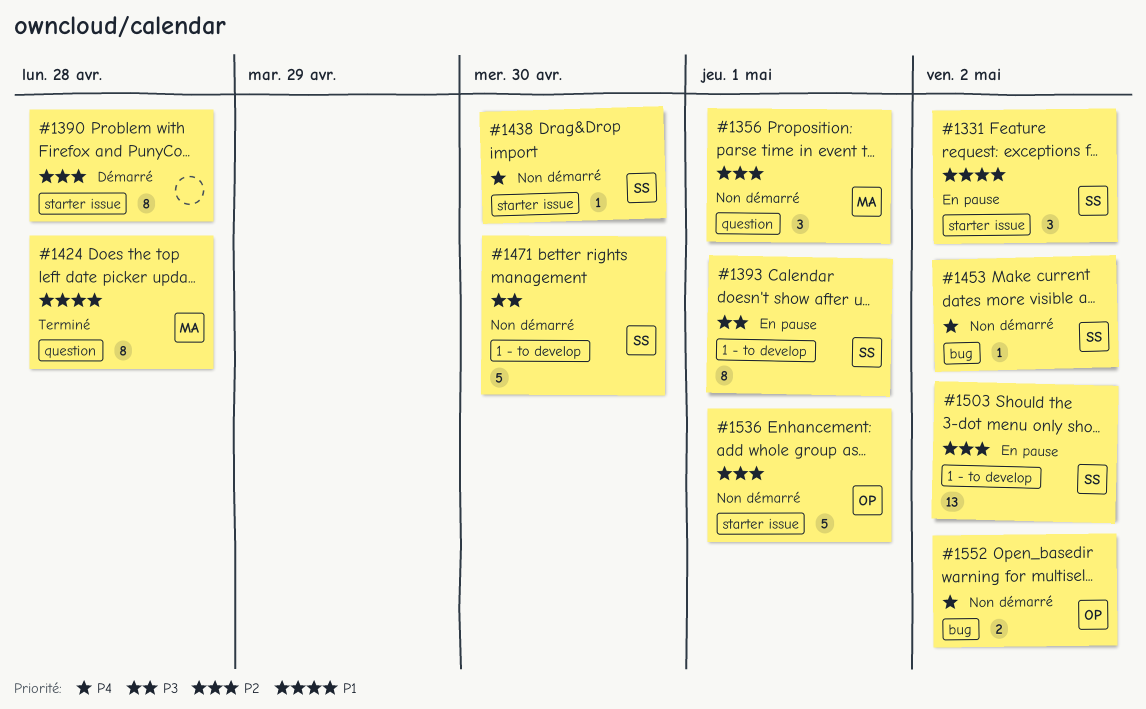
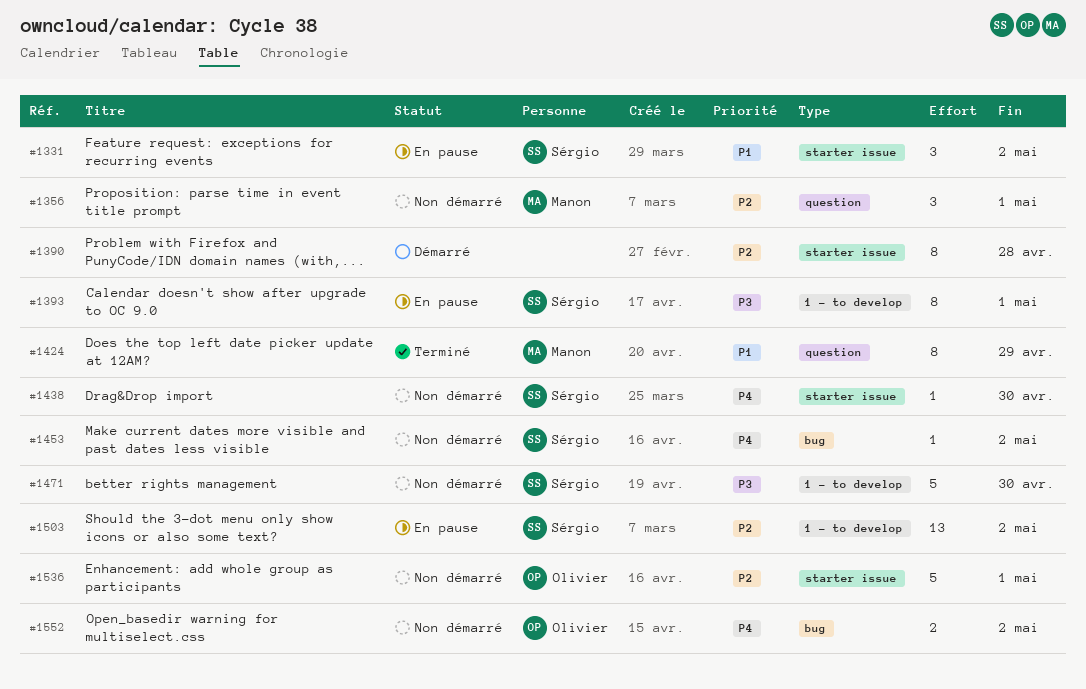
#1424, due: Apr 28 -> Apr 29

